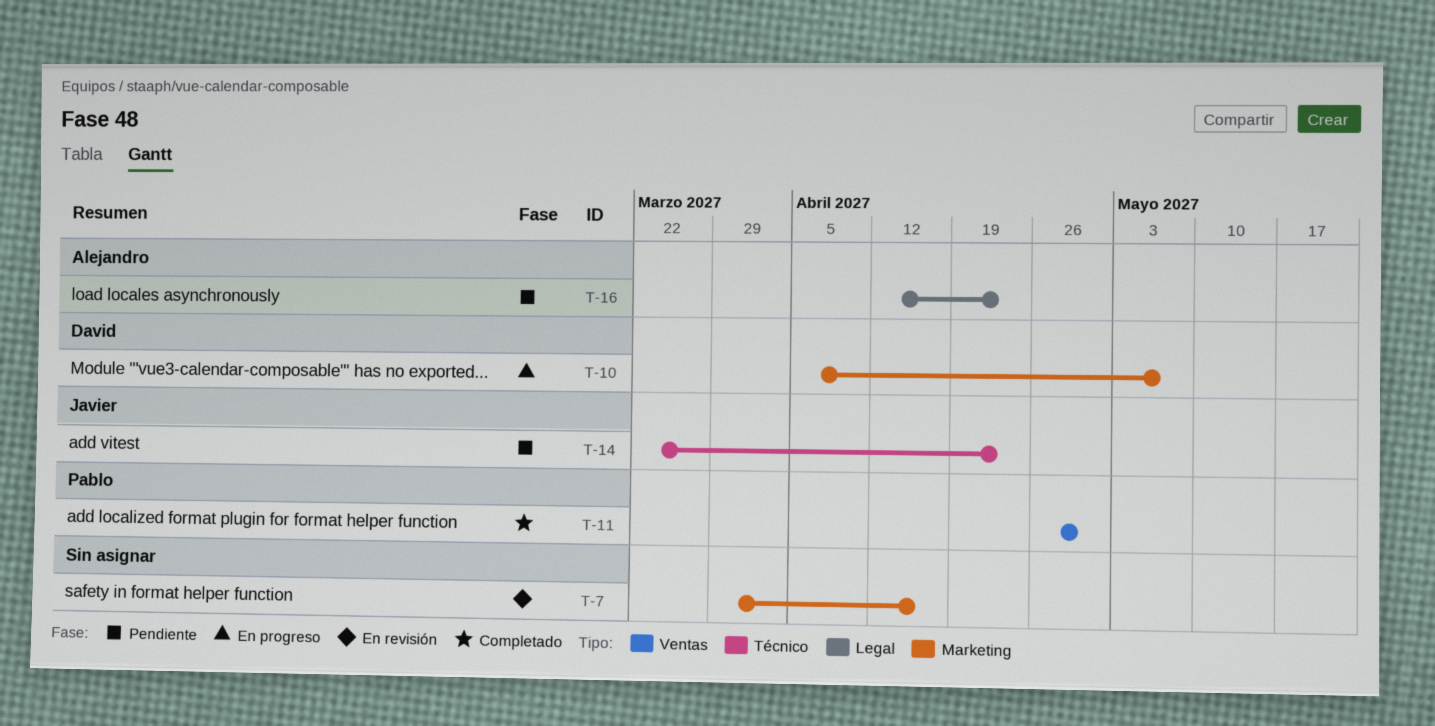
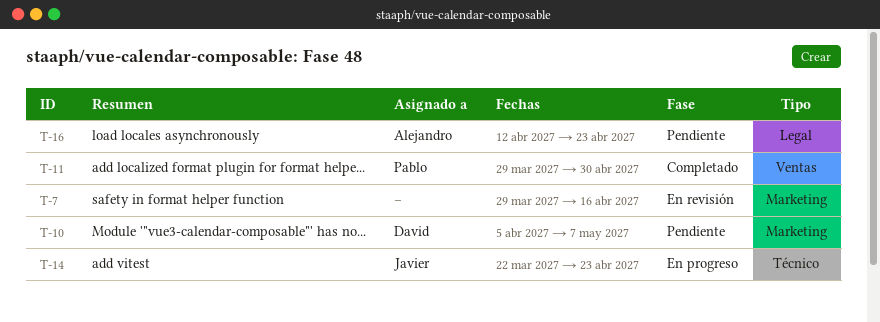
T-10, status: En progreso -> Pendiente
T-11, start: Apr 26 -> Mar 29
T-14, status: Pendiente -> En progreso

